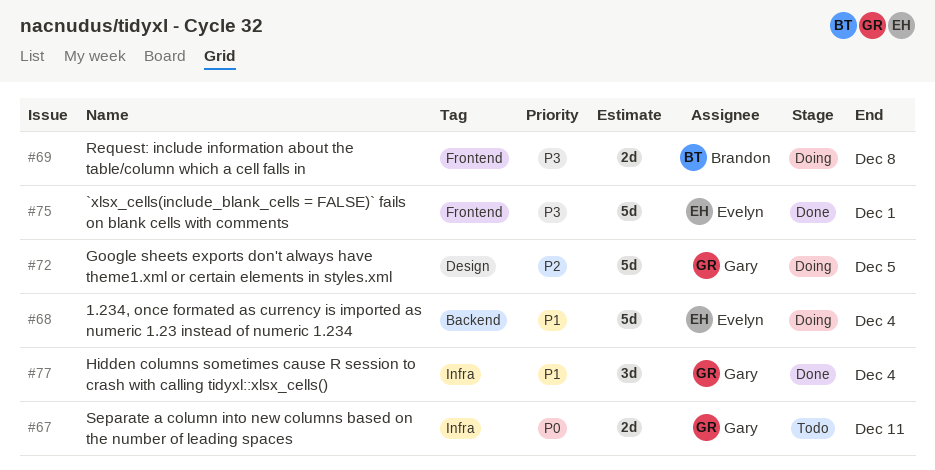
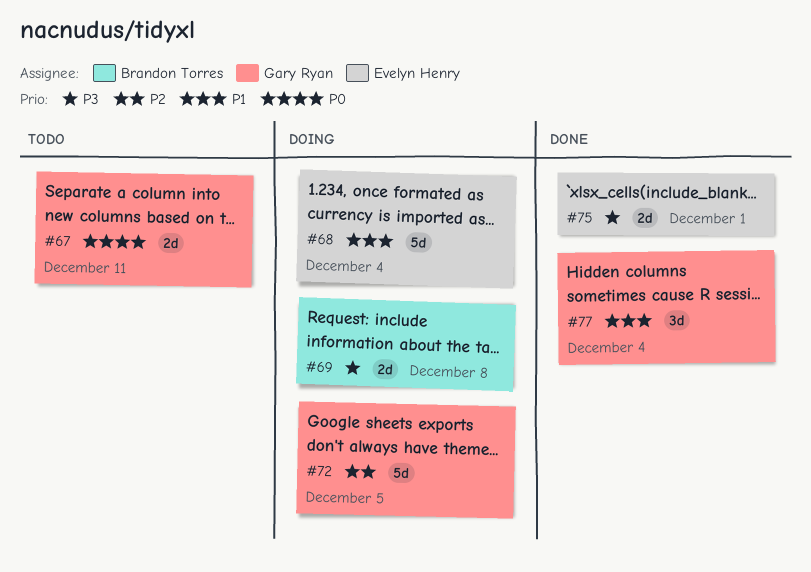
#75, estimate: 5d -> 2d

